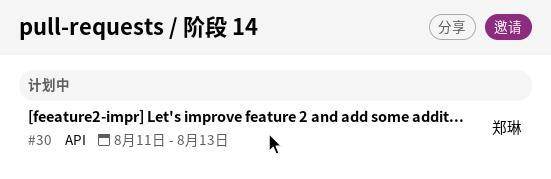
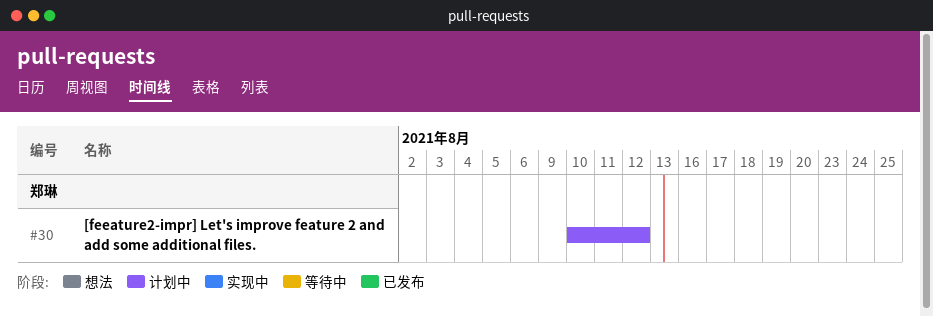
#30, start: Aug 11 -> Aug 10
#30, due: Aug 13 -> Aug 12

